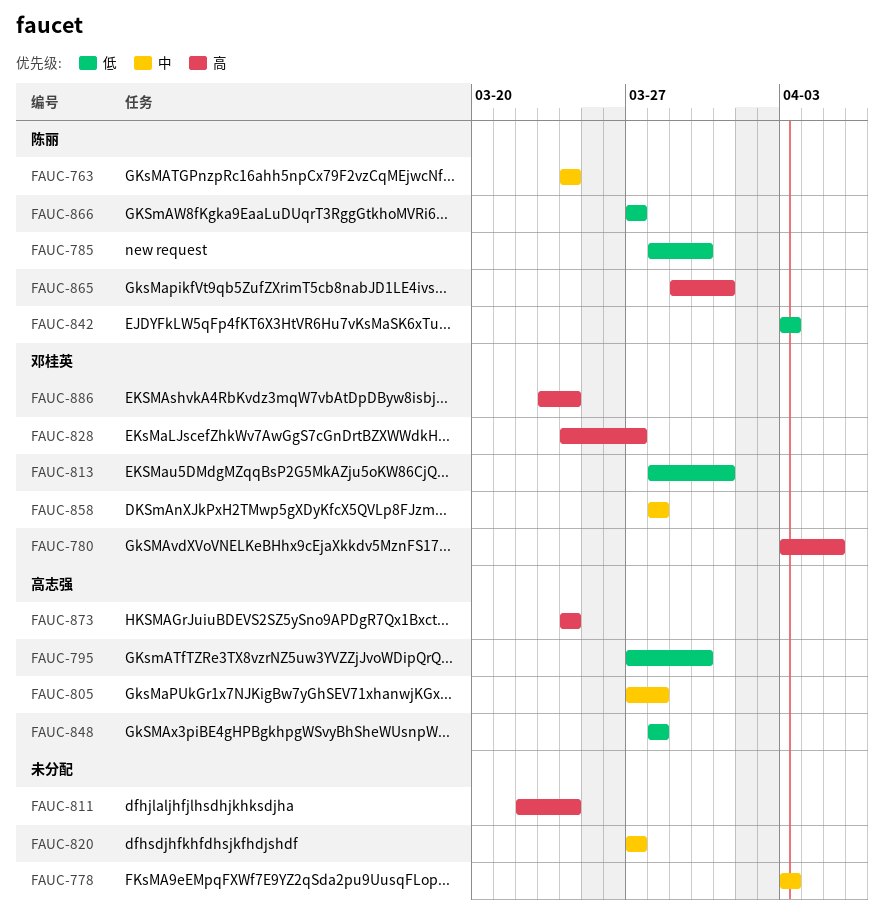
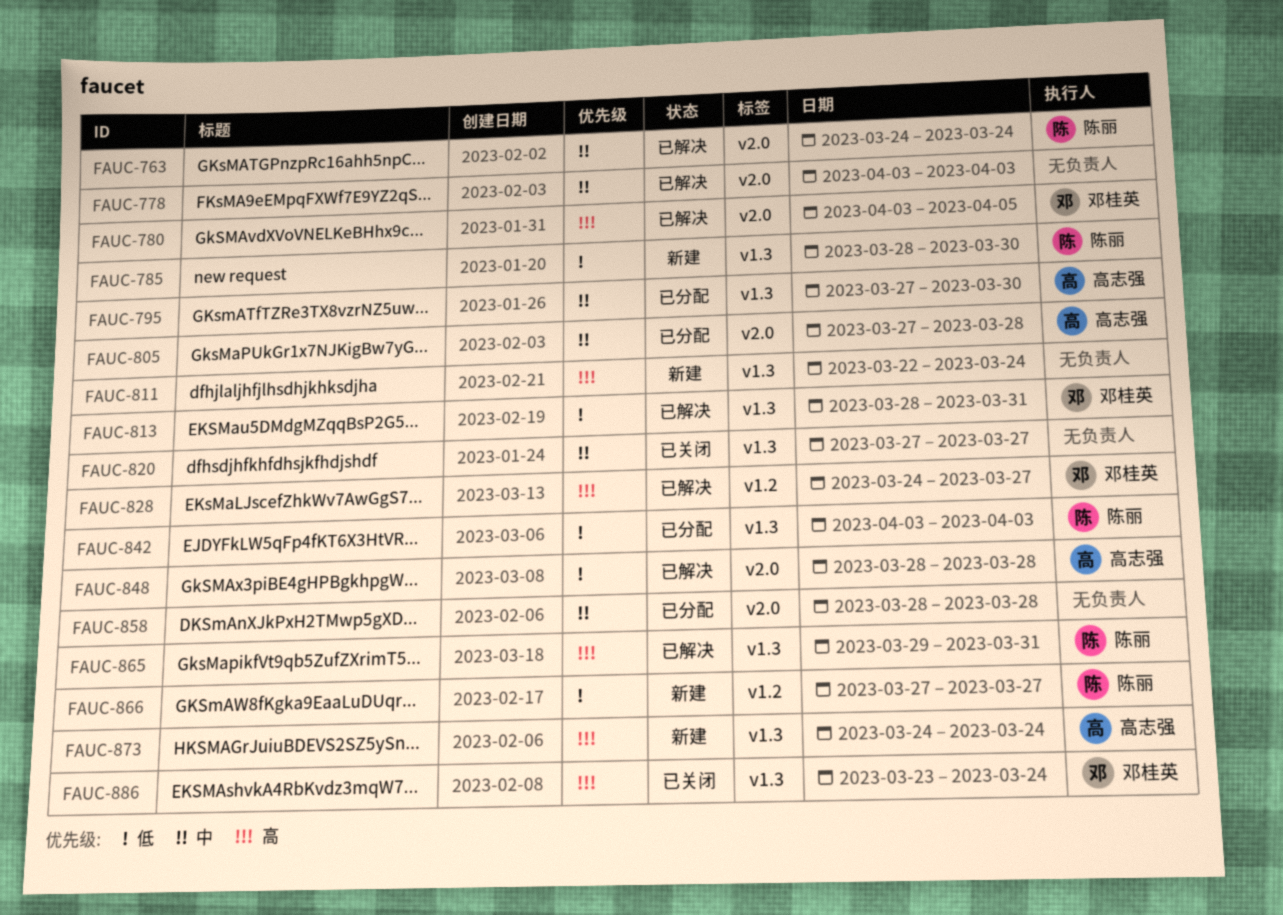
FAUC-795, priority: 低 -> 中
FAUC-858, owner: 邓桂英 -> none

